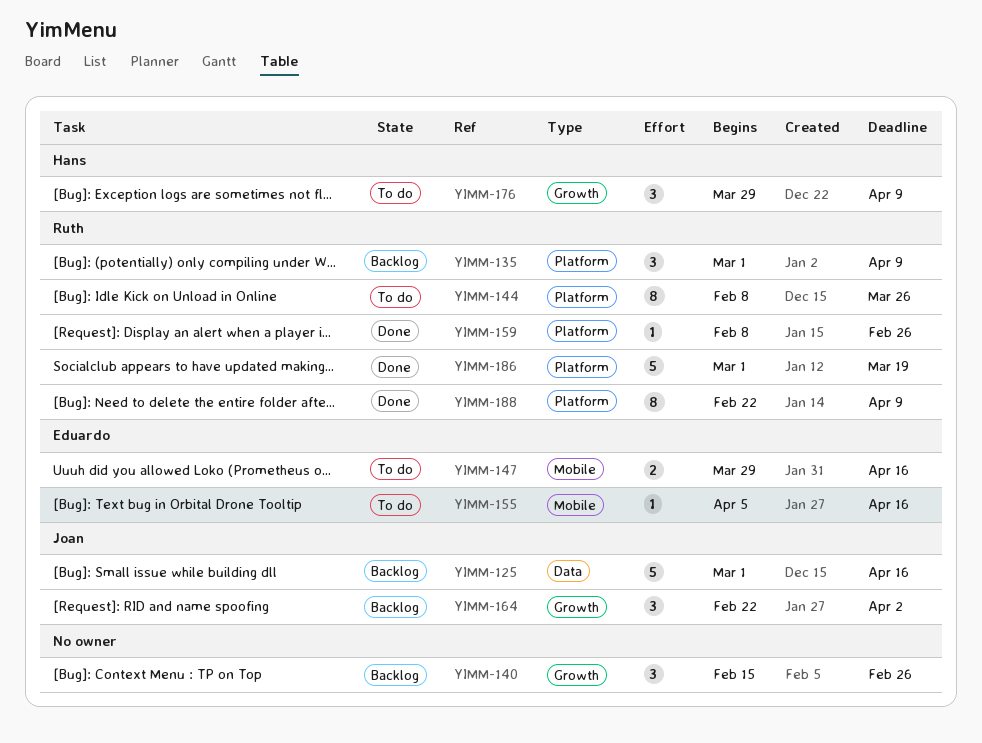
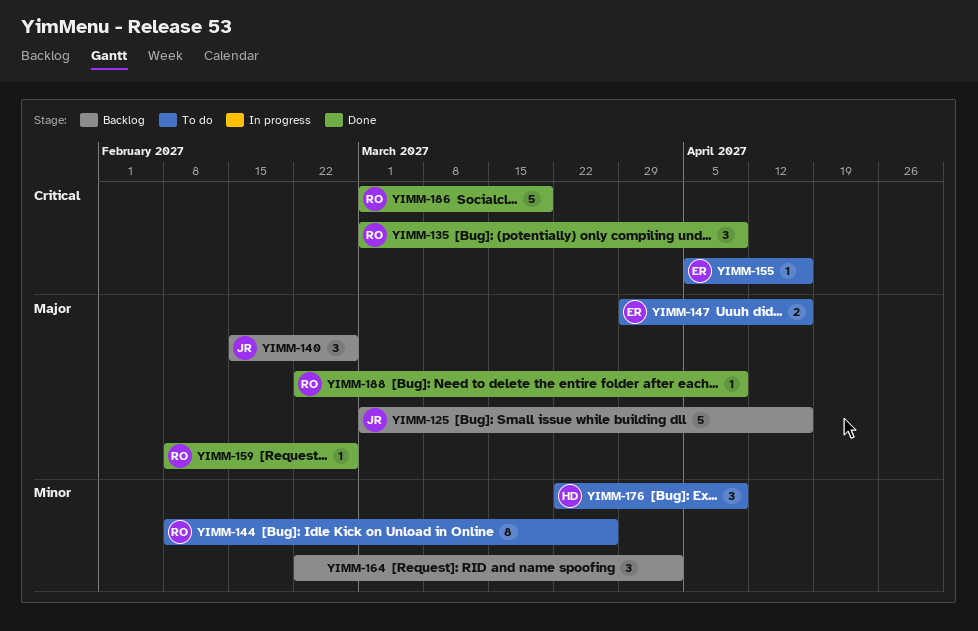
YIMM-135, status: Backlog -> Done
YIMM-140, owner: none -> Joan
YIMM-164, owner: Joan -> none
YIMM-176, start: Mar 29 -> Mar 22
YIMM-188, estimate: 8 -> 1

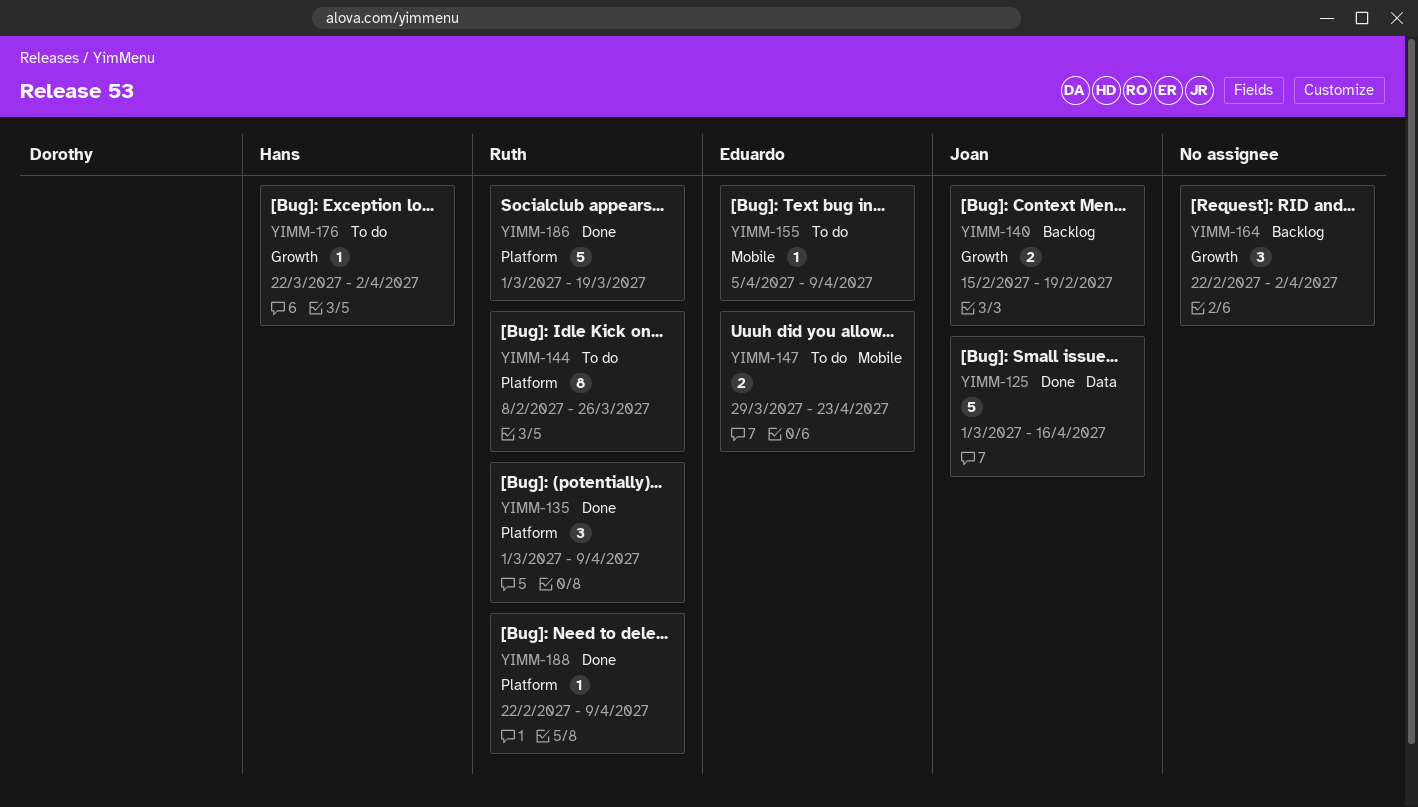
YIMM-125, status: Backlog -> Done
YIMM-140, estimate: 3 -> 2
YIMM-140, due: Feb 26 -> Feb 19
YIMM-147, due: Apr 16 -> Apr 23
YIMM-155, due: Apr 16 -> Apr 9
YIMM-159: present -> none
YIMM-176, estimate: 3 -> 1
YIMM-176, due: Apr 9 -> Apr 2

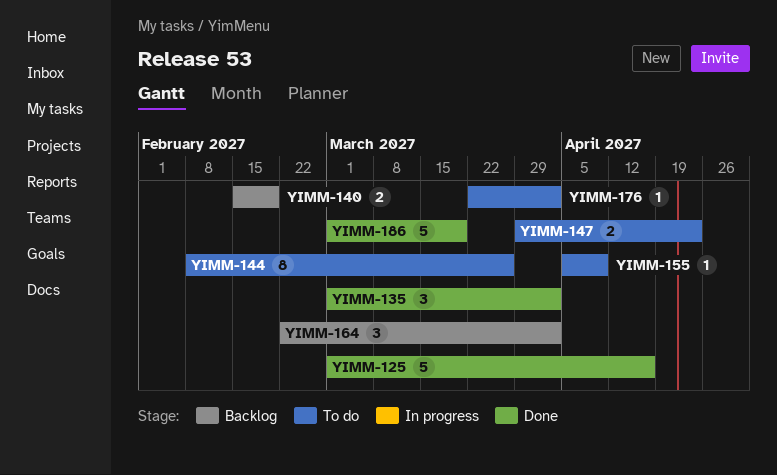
YIMM-135, due: Apr 9 -> Apr 2
YIMM-188: present -> none

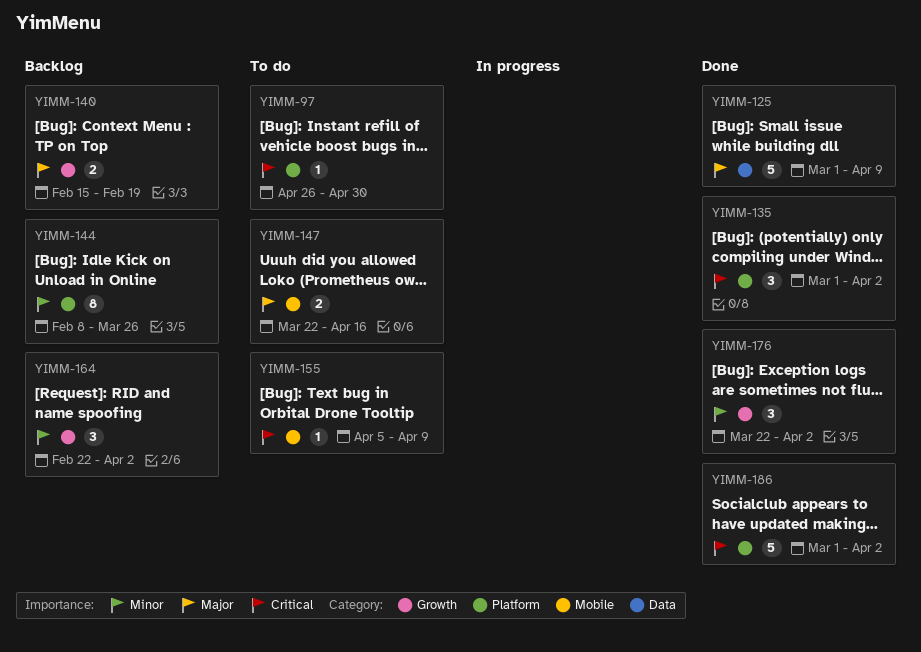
YIMM-97: none -> present
YIMM-125, due: Apr 16 -> Apr 9
YIMM-144, status: To do -> Backlog
YIMM-147, start: Mar 29 -> Mar 22
YIMM-147, due: Apr 23 -> Apr 16
YIMM-176, status: To do -> Done
YIMM-176, estimate: 1 -> 3
YIMM-186, due: Mar 19 -> Apr 2

